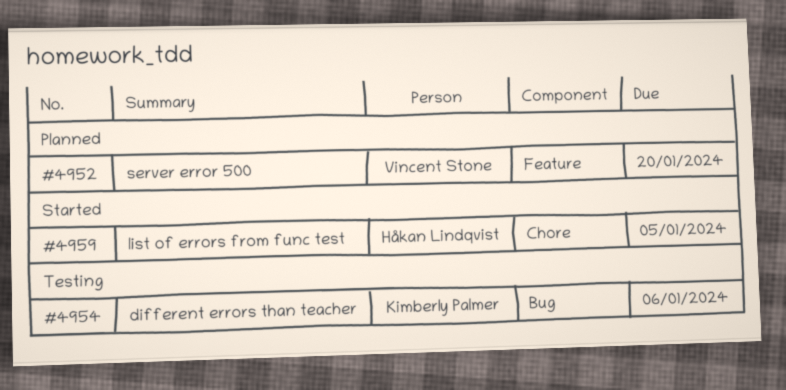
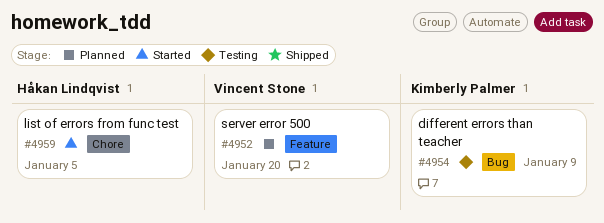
#4954, due: Jan 6 -> Jan 9

